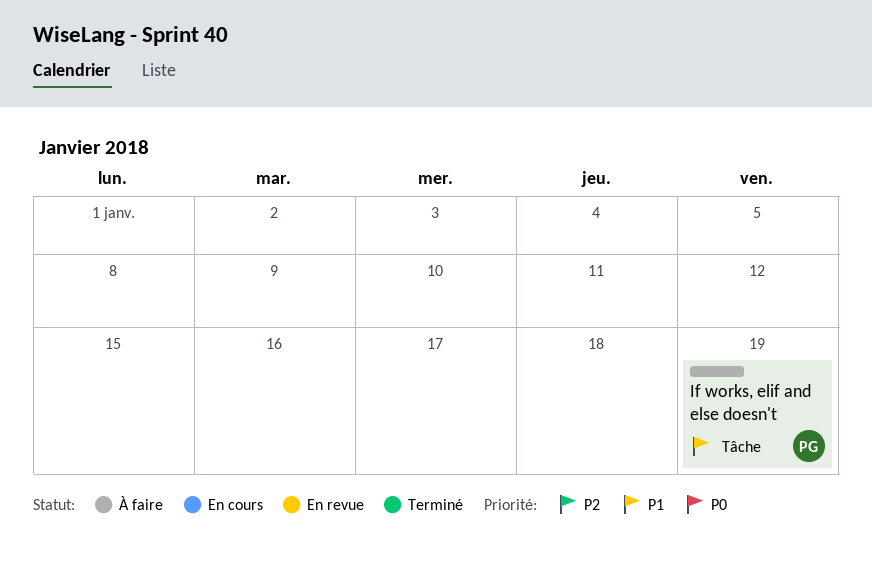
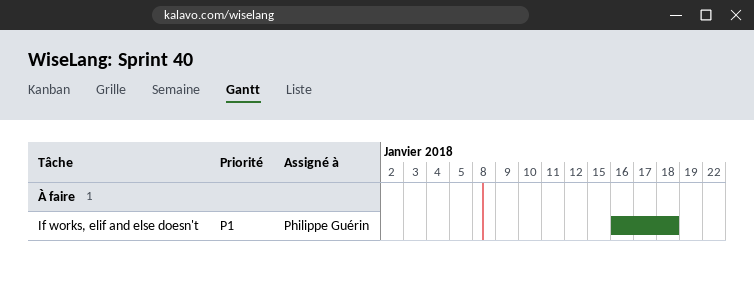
If works, elif and else doesn't, due: Jan 19 -> Jan 18

